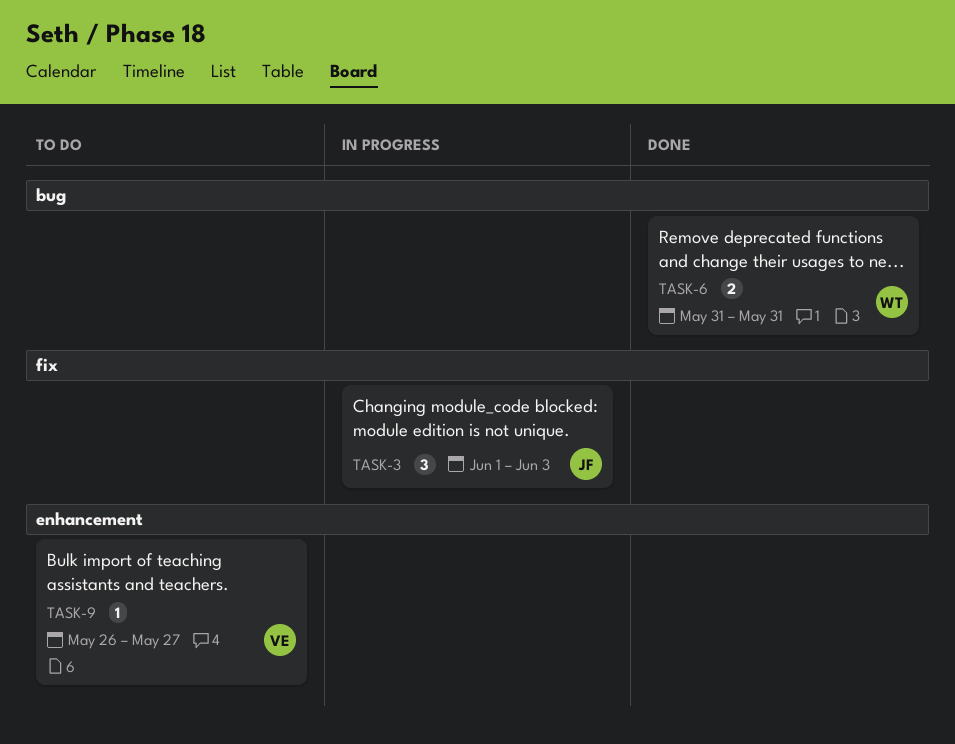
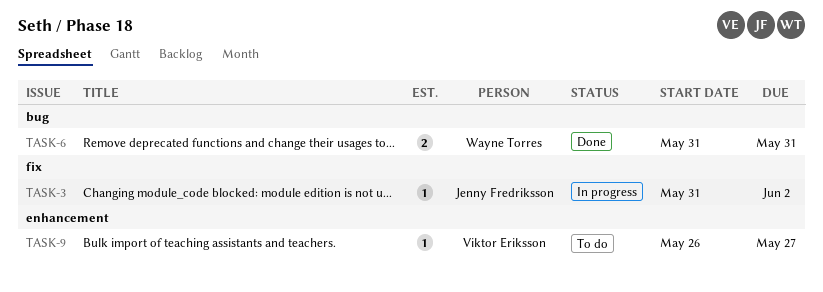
TASK-3, estimate: 3 -> 1
TASK-3, start: Jun 1 -> May 31
TASK-3, due: Jun 3 -> Jun 2

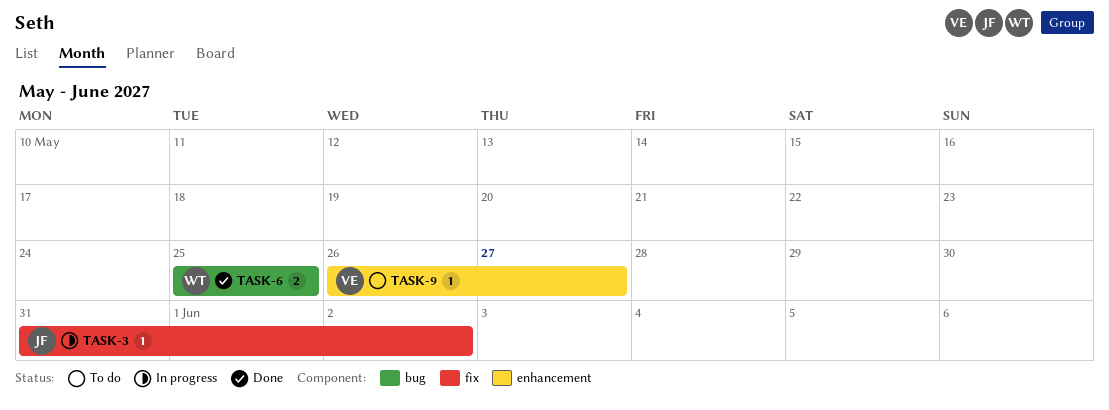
TASK-6, start: May 31 -> May 25
TASK-6, due: May 31 -> May 25

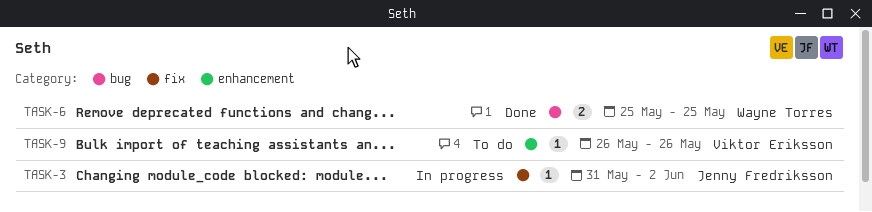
TASK-9, due: May 27 -> May 26

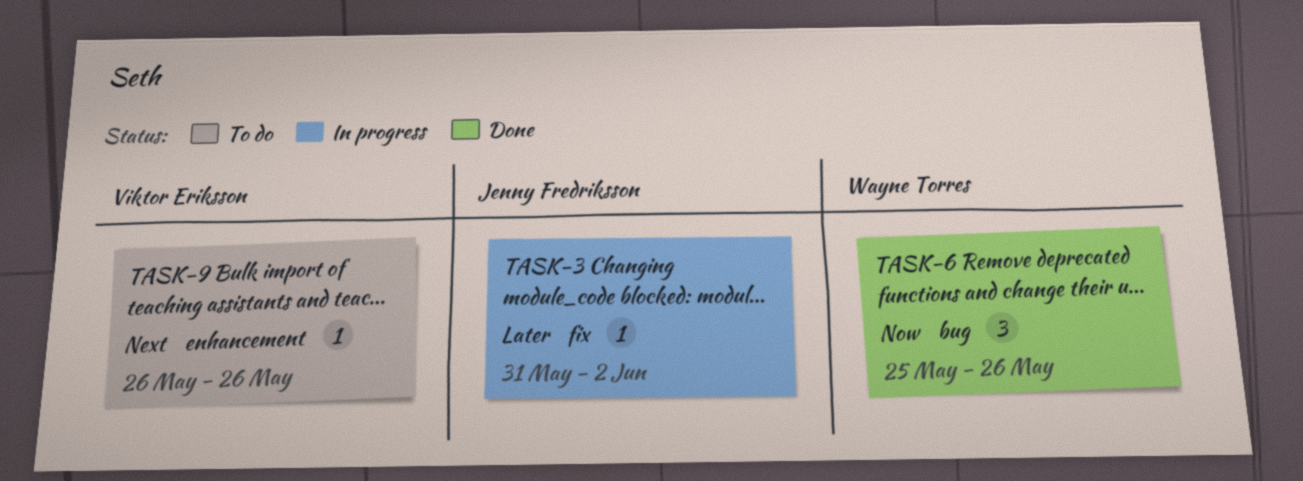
TASK-6, estimate: 2 -> 3
TASK-6, due: May 25 -> May 26

